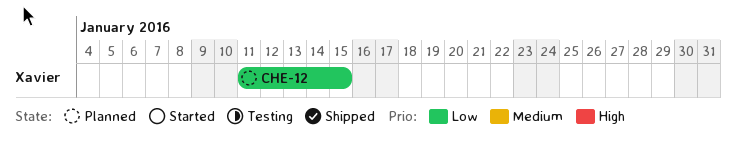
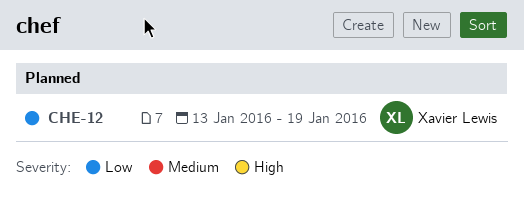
CHE-12, start: Jan 11 -> Jan 13
CHE-12, due: Jan 15 -> Jan 19

